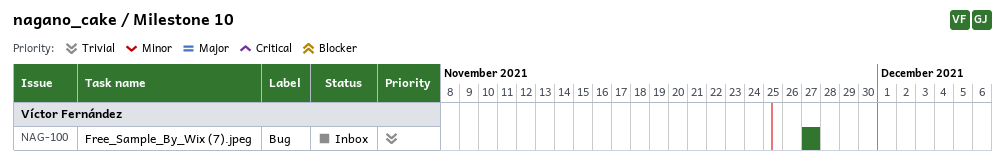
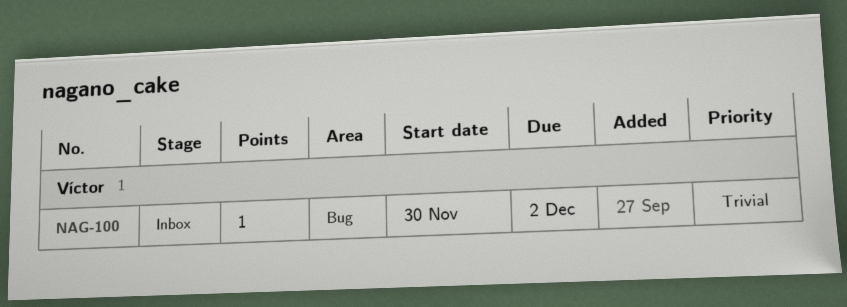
NAG-100, start: Nov 27 -> Nov 30
NAG-100, due: Nov 27 -> Dec 2

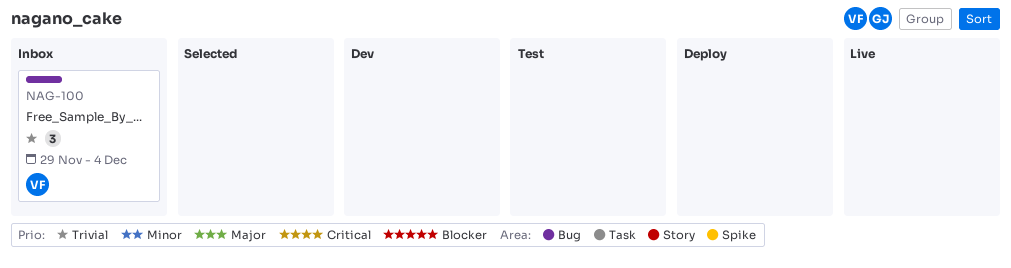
NAG-100, estimate: 1 -> 3
NAG-100, start: Nov 30 -> Nov 29
NAG-100, due: Dec 2 -> Dec 4

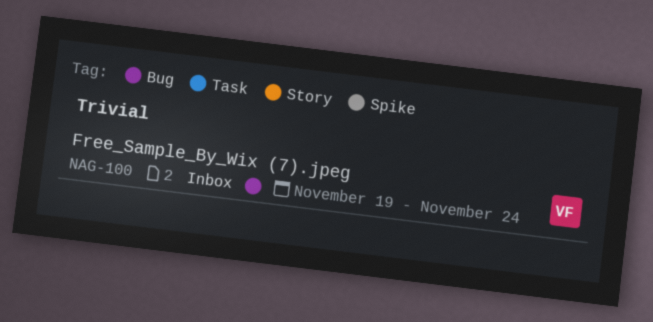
NAG-100, start: Nov 29 -> Nov 19
NAG-100, due: Dec 4 -> Nov 24

